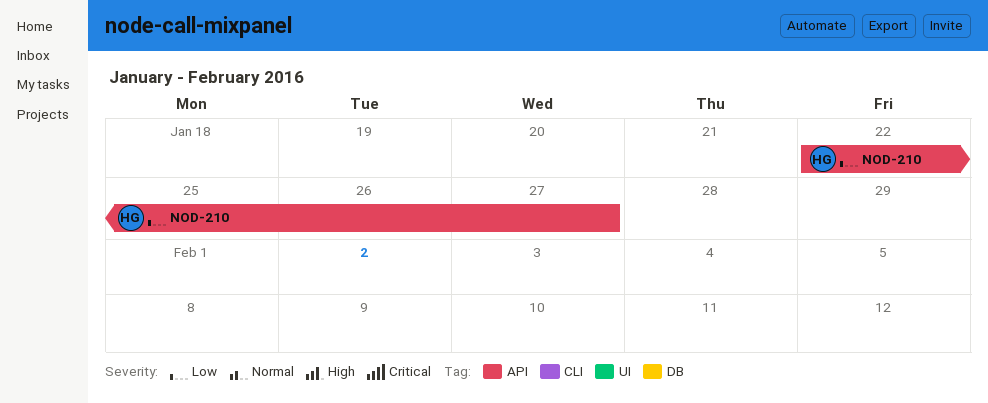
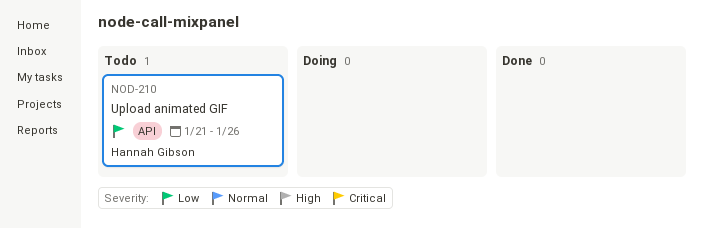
NOD-210, start: Jan 22 -> Jan 21
NOD-210, due: Jan 27 -> Jan 26

